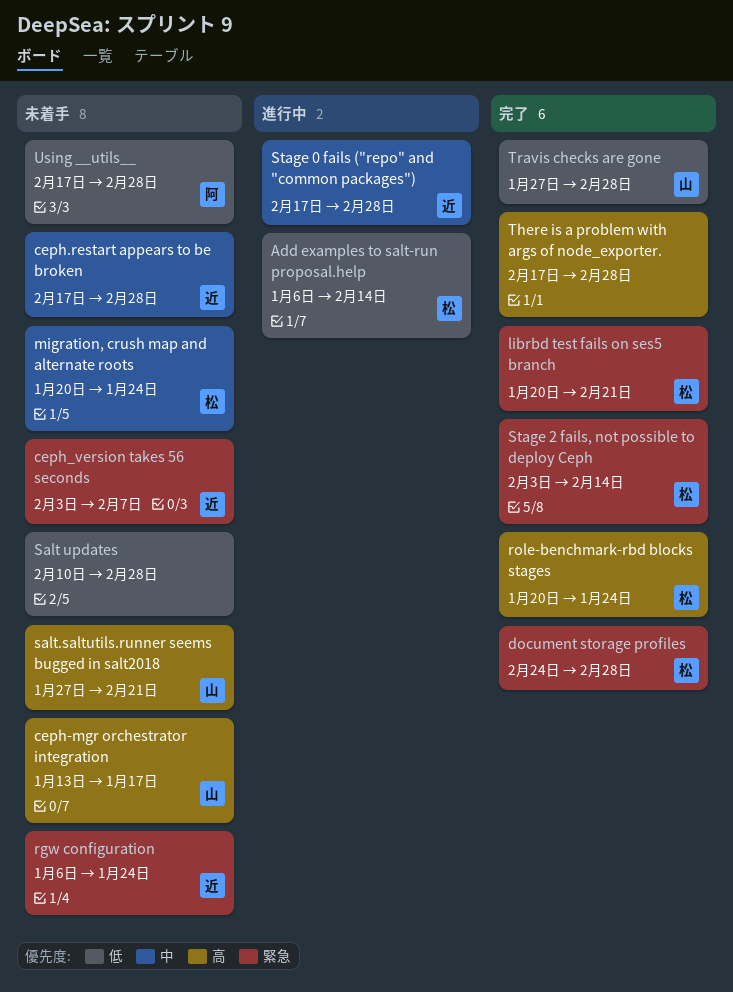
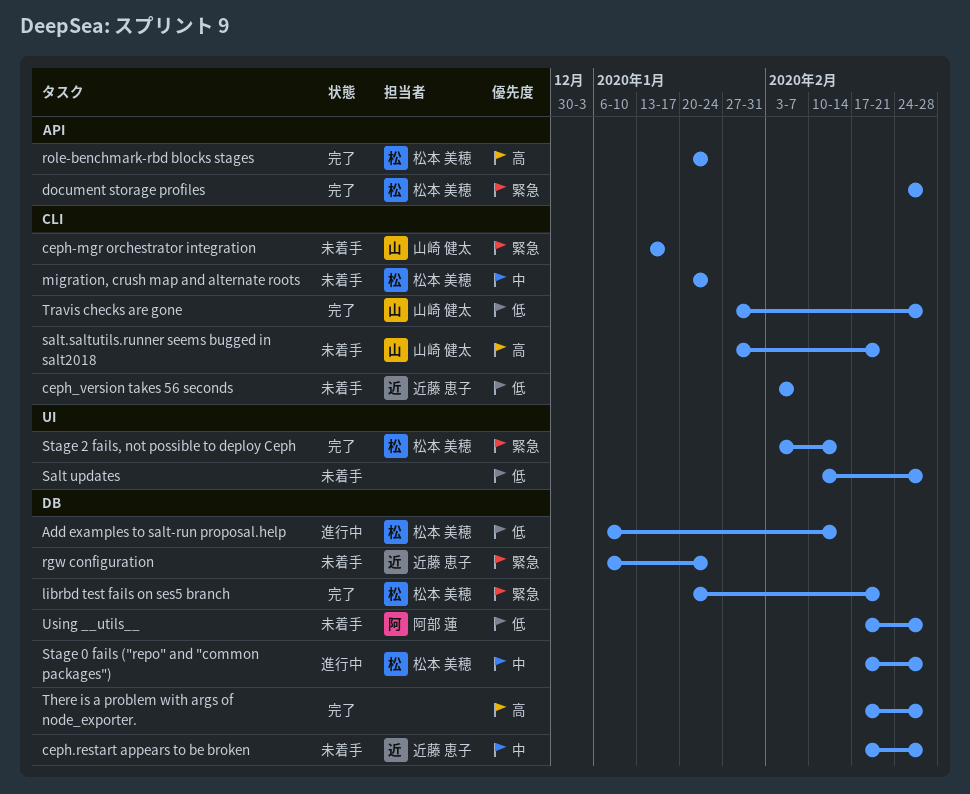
ceph-mgr orchestrator integration, priority: 高 -> 緊急
ceph_version takes 56 seconds, priority: 緊急 -> 低
Stage 0 fails ("repo" and "common packages"), owner: 近藤 恵子 -> 松本 美穂

